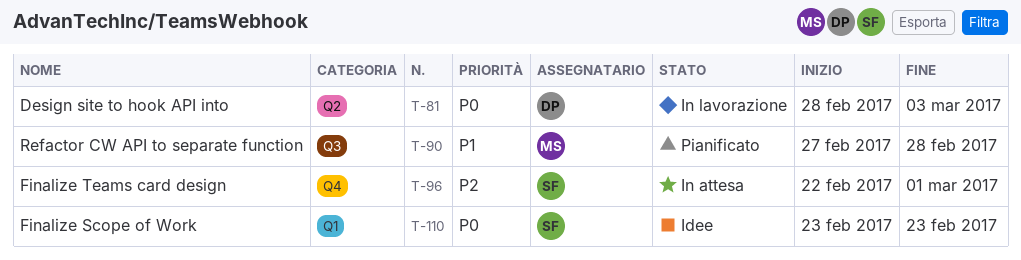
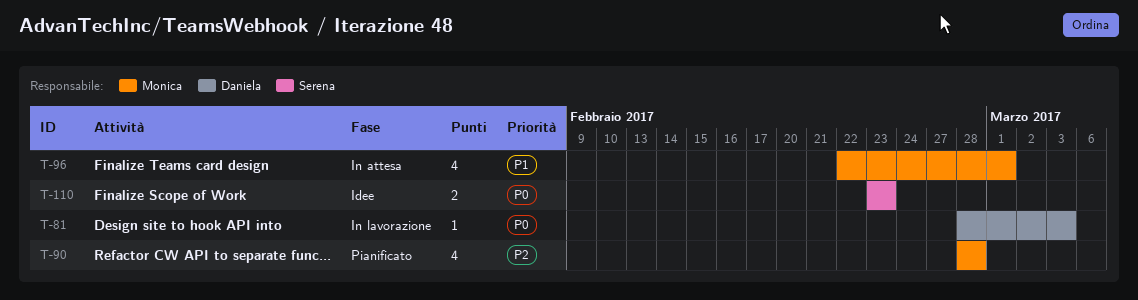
T-90, priority: P1 -> P2
T-90, start: Feb 27 -> Feb 28
T-96, owner: Serena -> Monica
T-96, priority: P2 -> P1

